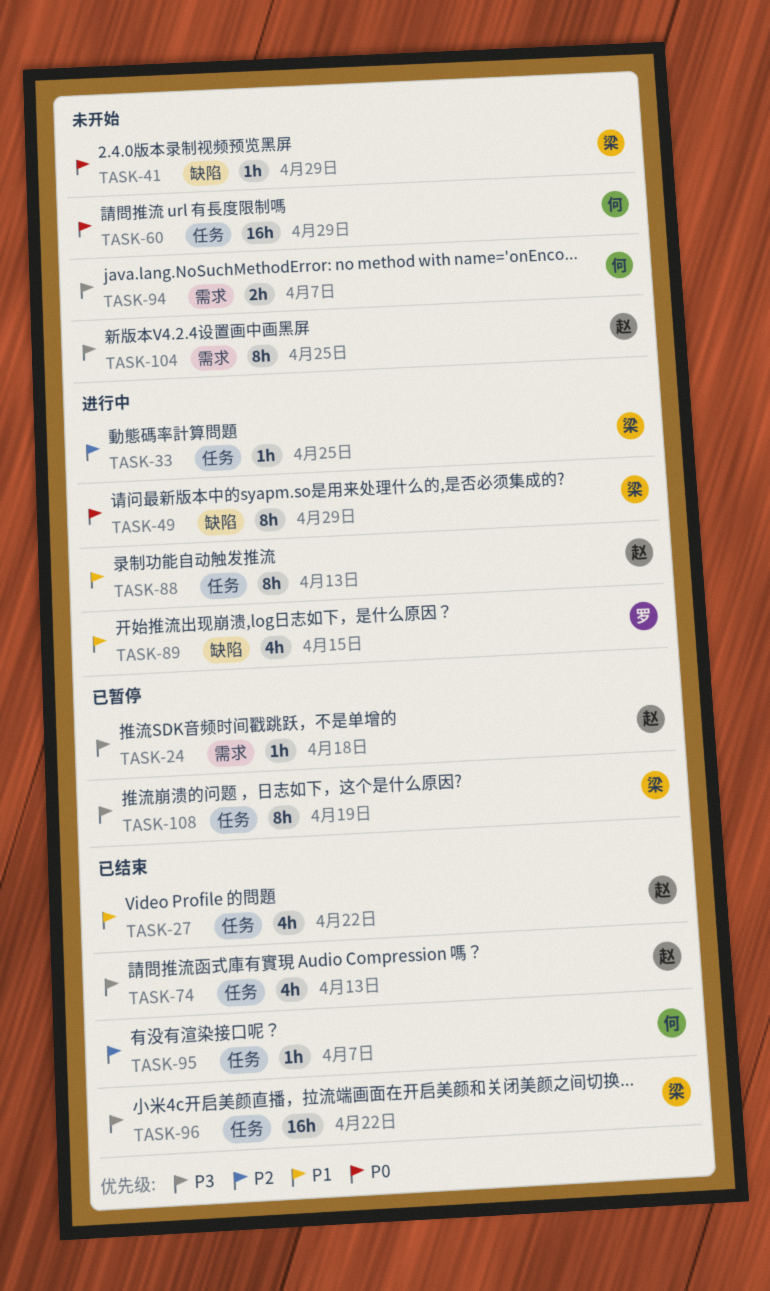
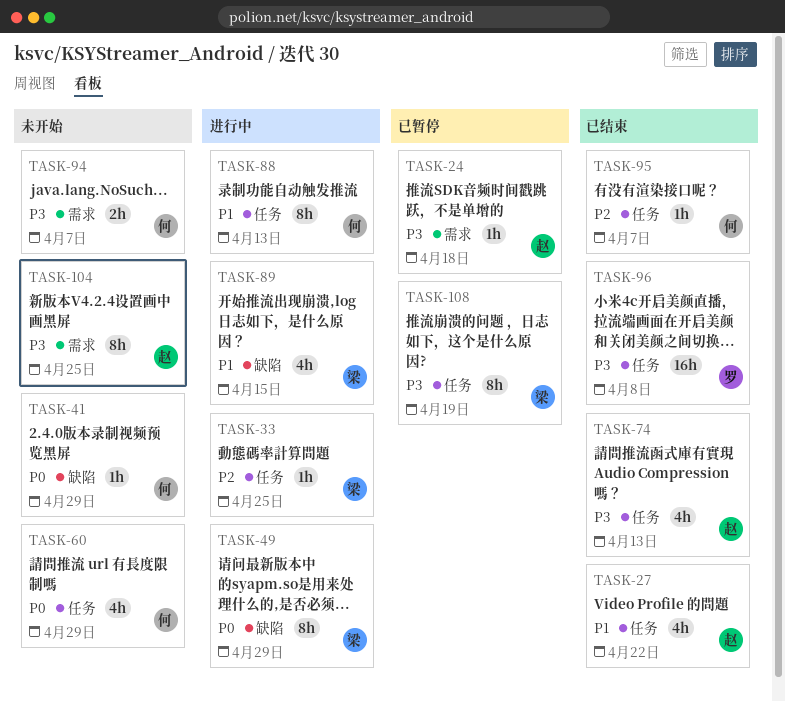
TASK-41, owner: 梁 -> 何
TASK-60, estimate: 16h -> 4h
TASK-88, owner: 赵 -> 何
TASK-89, owner: 罗 -> 梁
TASK-96, owner: 梁 -> 罗
TASK-96, due: Apr 22 -> Apr 8

